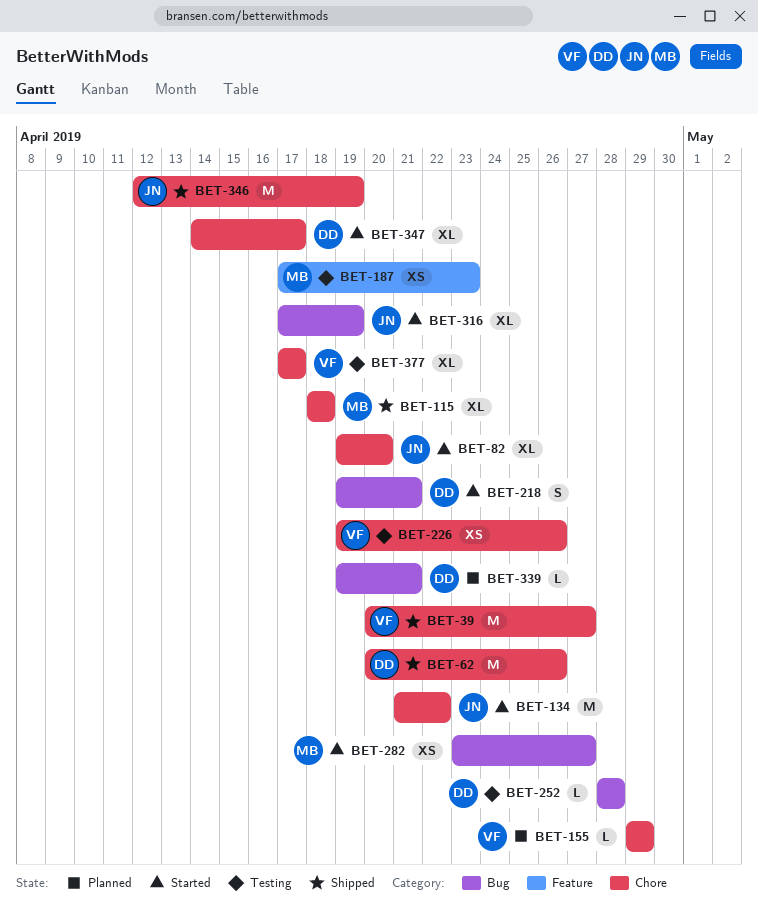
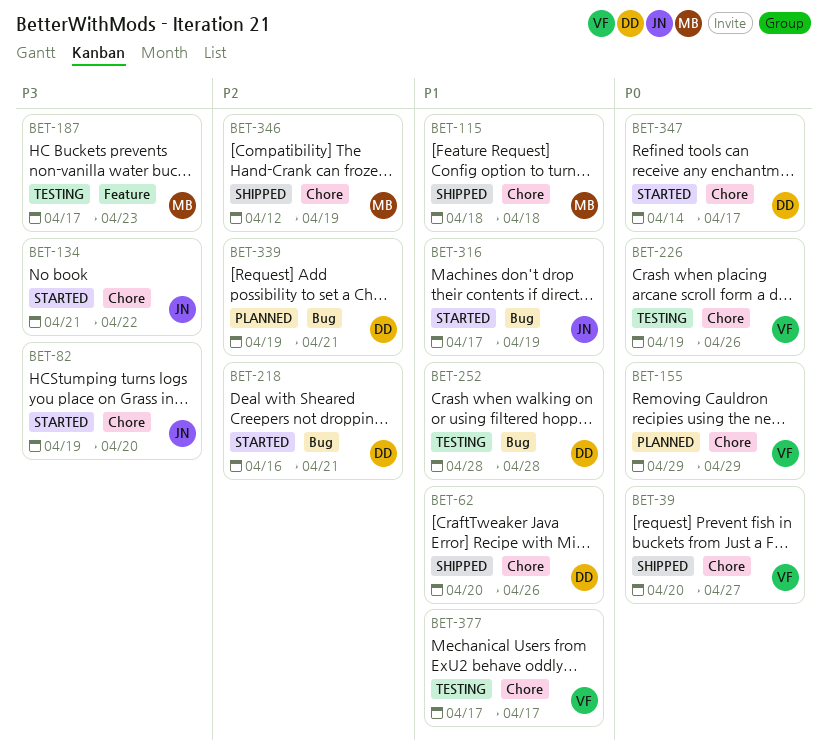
BET-218, start: Apr 19 -> Apr 16
BET-282: present -> none
BET-346, owner: JN -> MB

